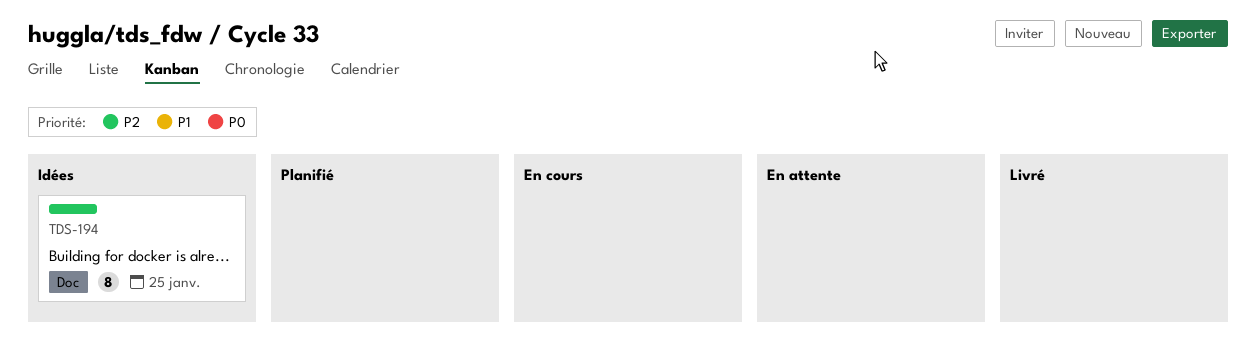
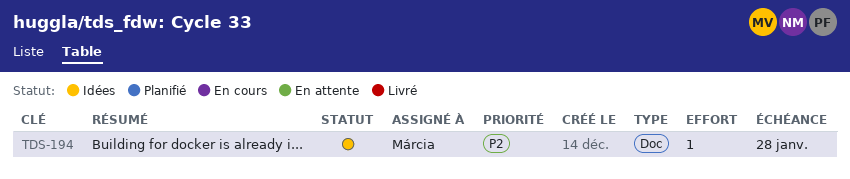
TDS-194, estimate: 8 -> 1
TDS-194, due: Jan 25 -> Jan 28

